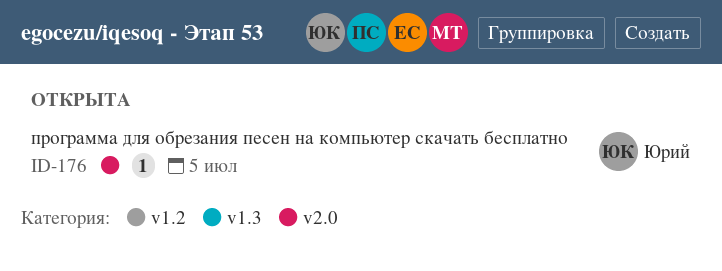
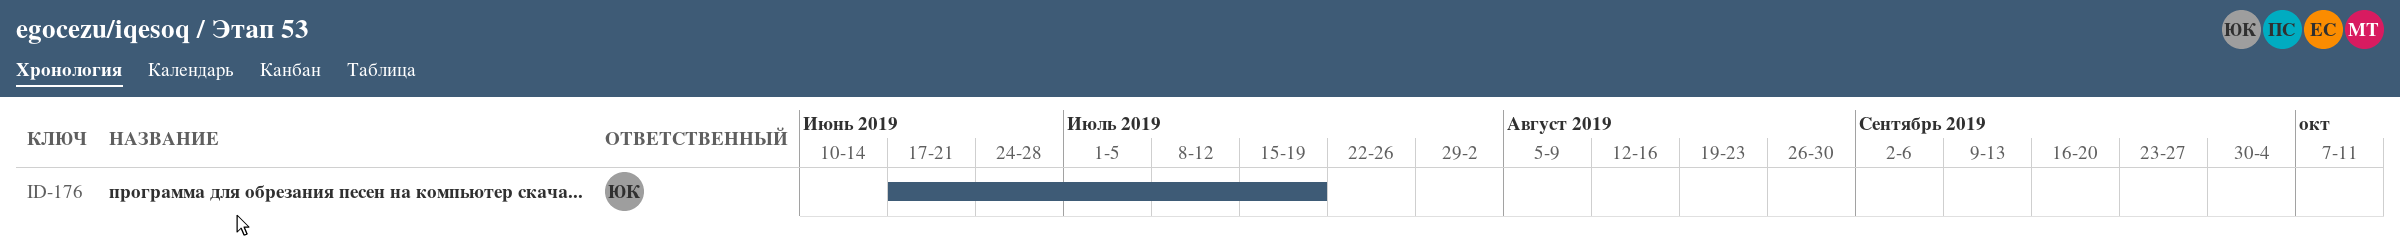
ID-176, due: Jul 5 -> Jul 19

